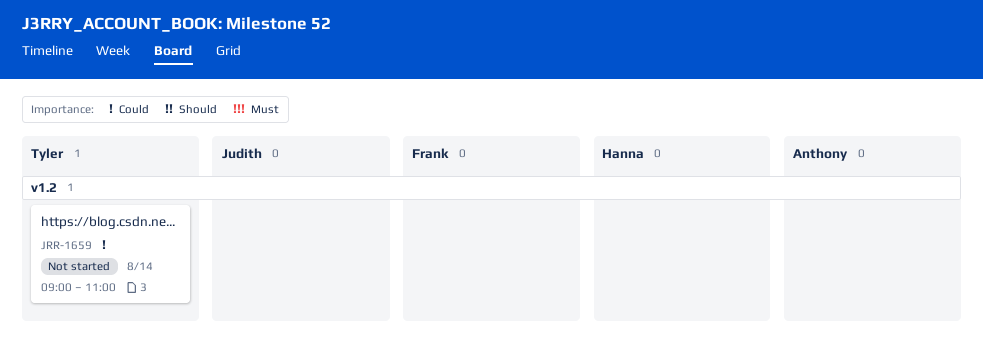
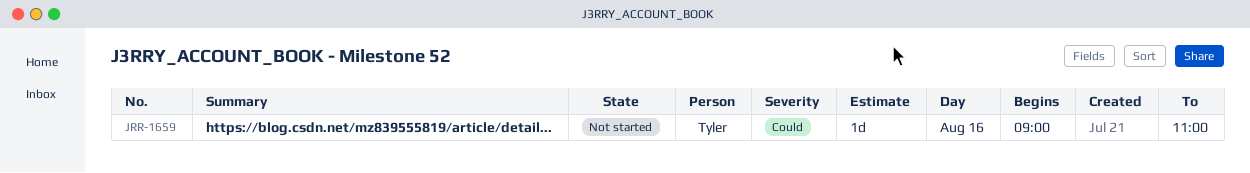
JRR-1659, day: Aug 14 -> Aug 16

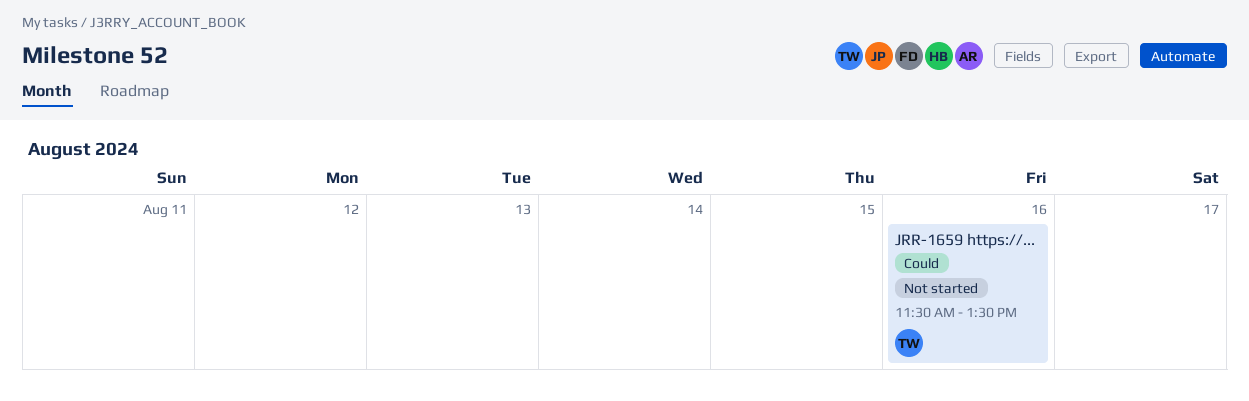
JRR-1659, begins: 09:00 -> 11:30
JRR-1659, ends: 11:00 -> 13:30

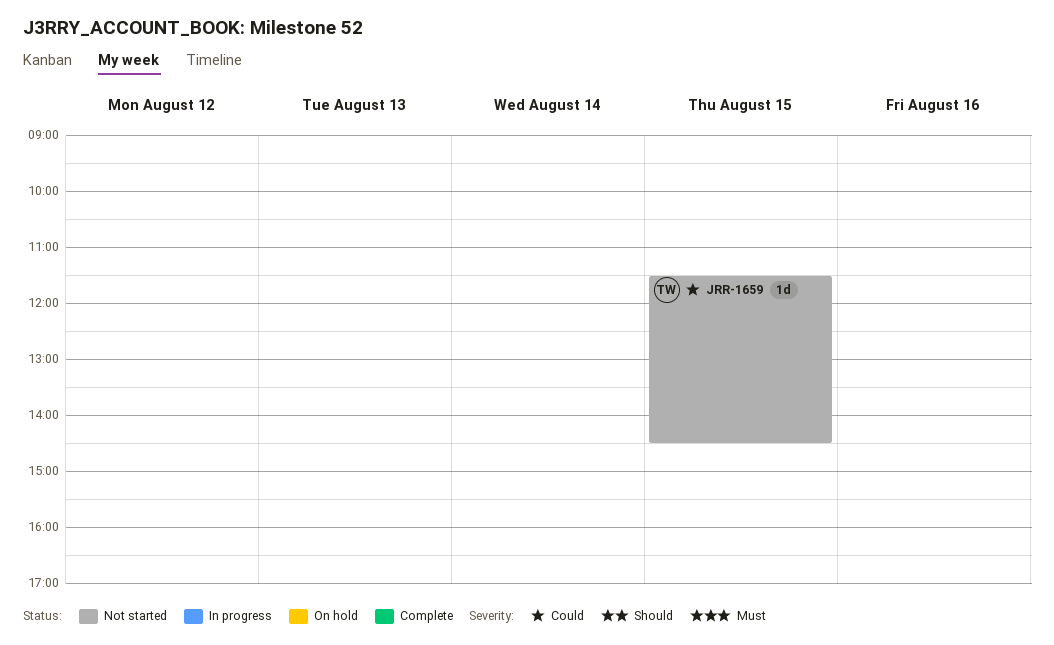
JRR-1659, day: Aug 16 -> Aug 15
JRR-1659, ends: 13:30 -> 14:30

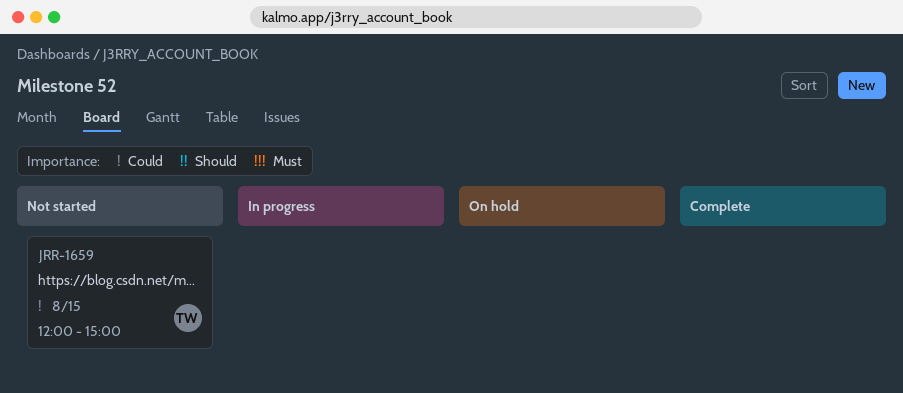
JRR-1659, begins: 11:30 -> 12:00
JRR-1659, ends: 14:30 -> 15:00

